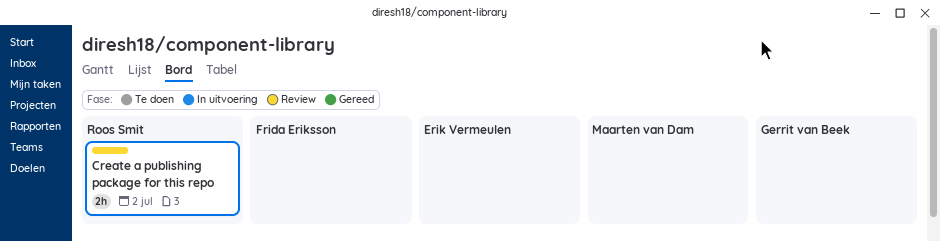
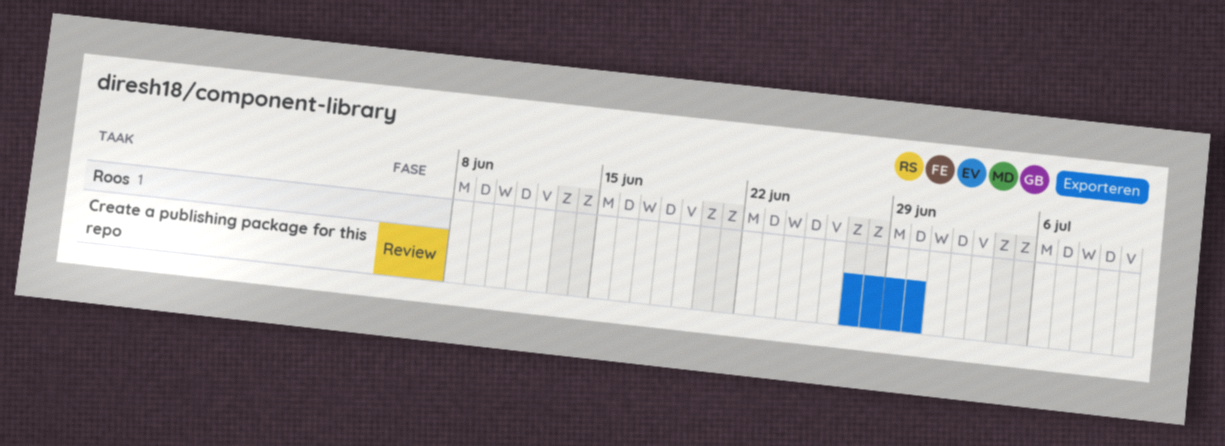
Create a publishing package for this repo, due: Jul 2 -> Jun 30

